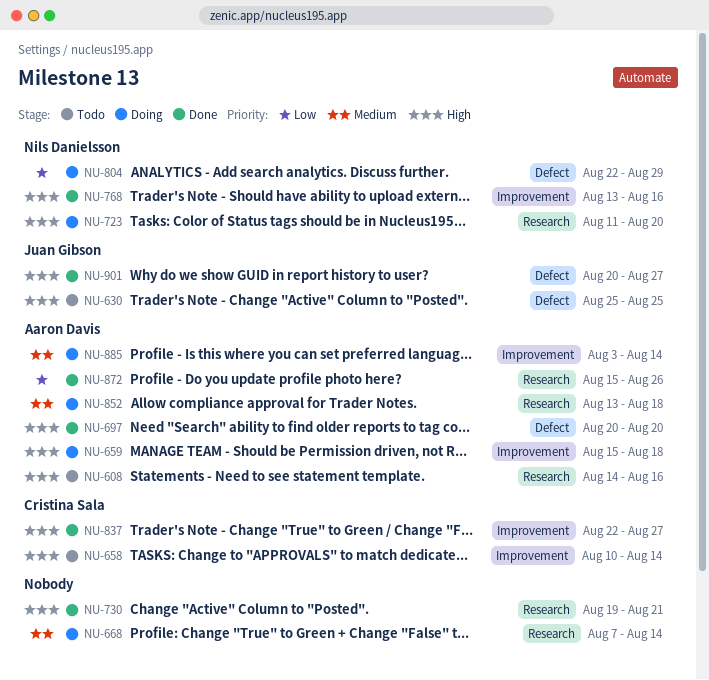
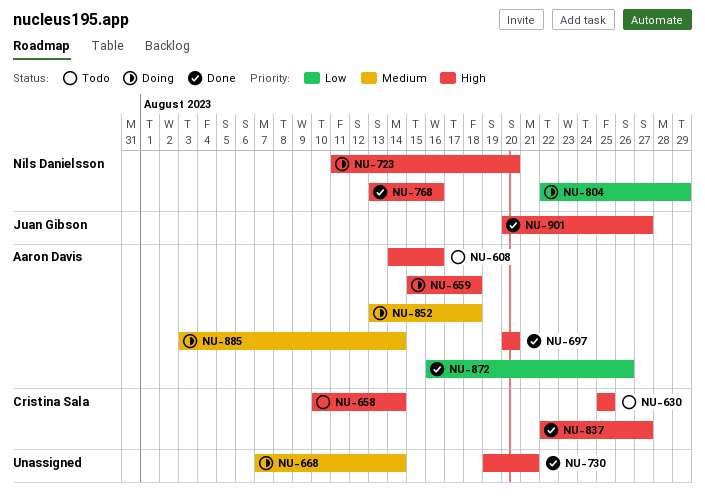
NU-630, owner: Juan Gibson -> Cristina Sala
NU-872, start: Aug 15 -> Aug 16

